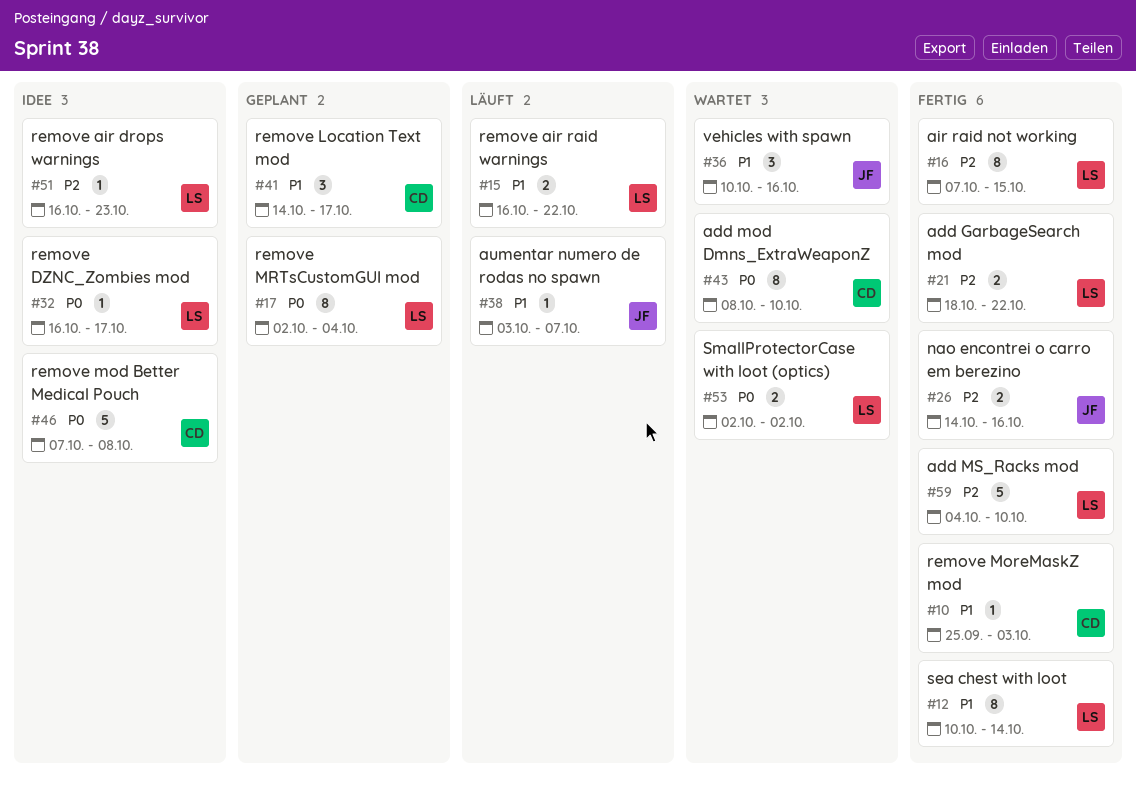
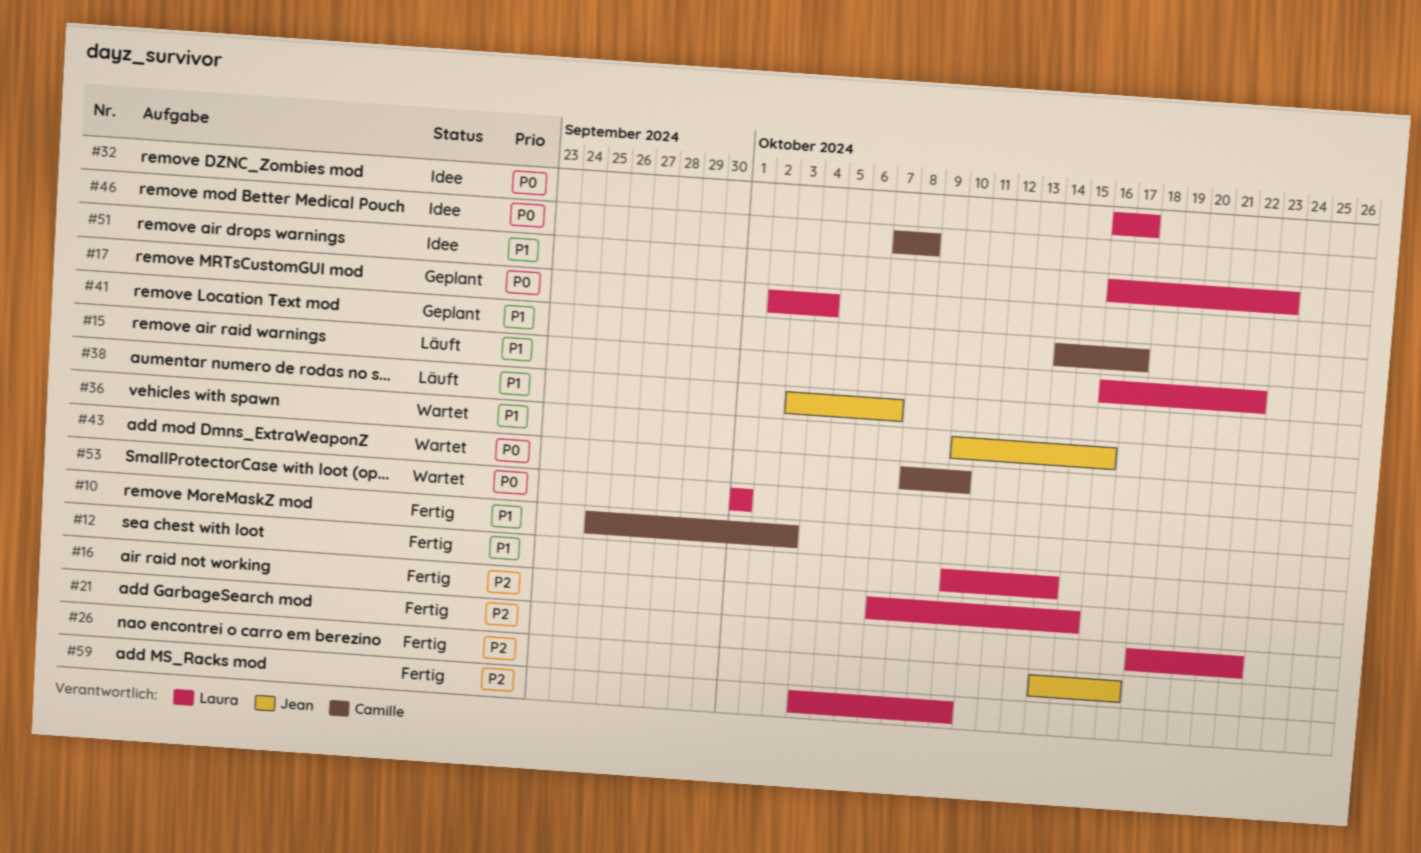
#26, due: Oct 16 -> Oct 17
#51, priority: P2 -> P1
#53, start: Oct 2 -> Oct 1
#53, due: Oct 2 -> Oct 1

